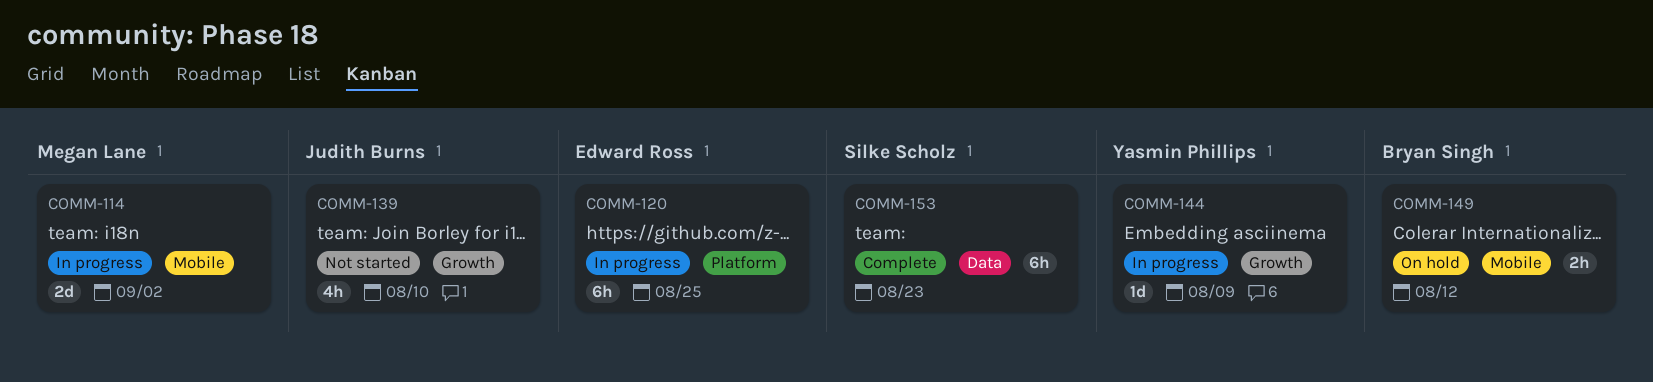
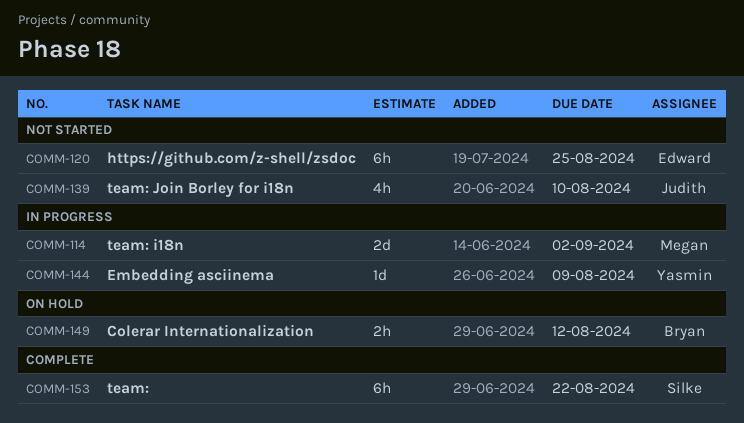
COMM-120, status: In progress -> Not started
COMM-153, due: Aug 23 -> Aug 22

